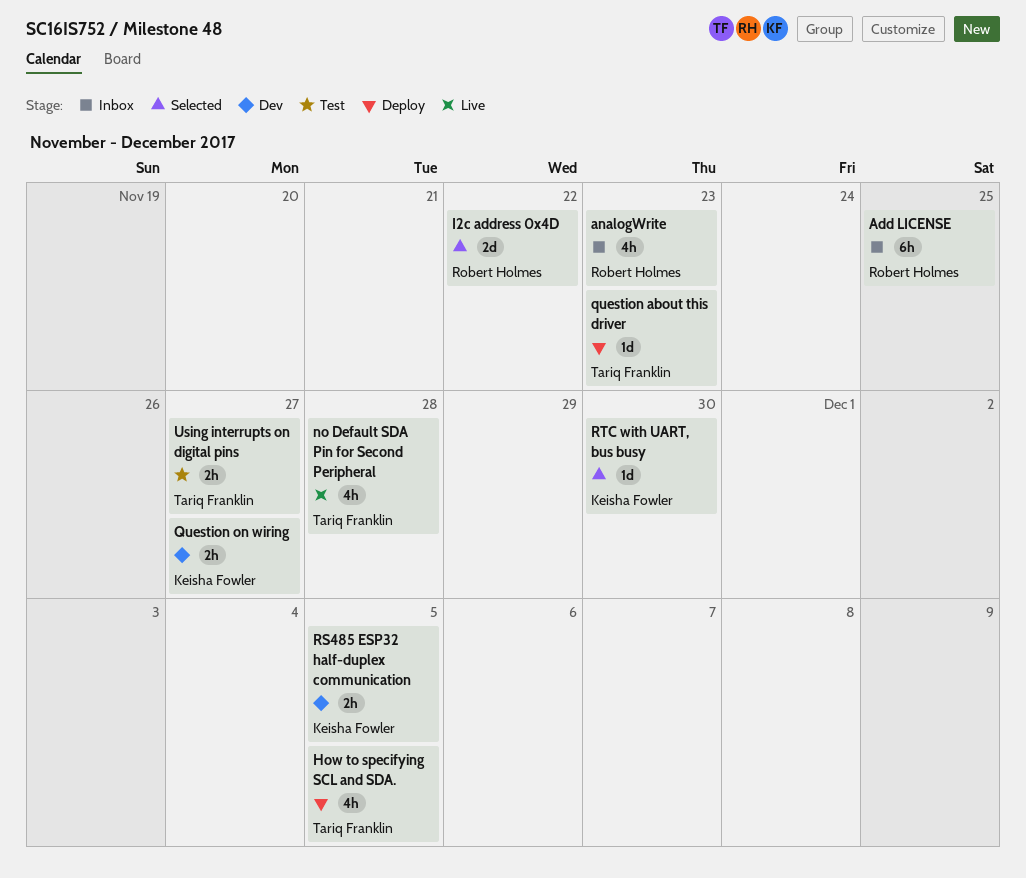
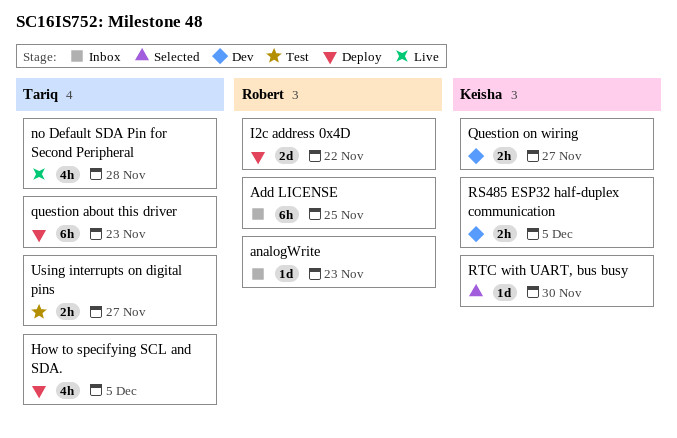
analogWrite, estimate: 4h -> 1d
I2c address 0x4D, status: Selected -> Deploy
question about this driver, estimate: 1d -> 6h

